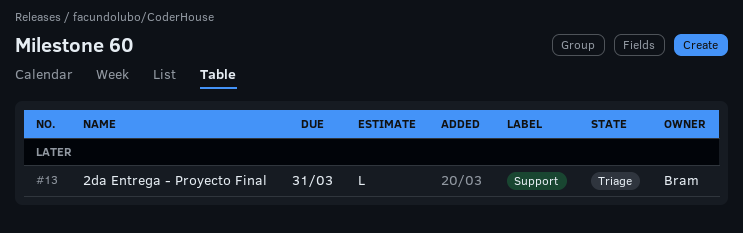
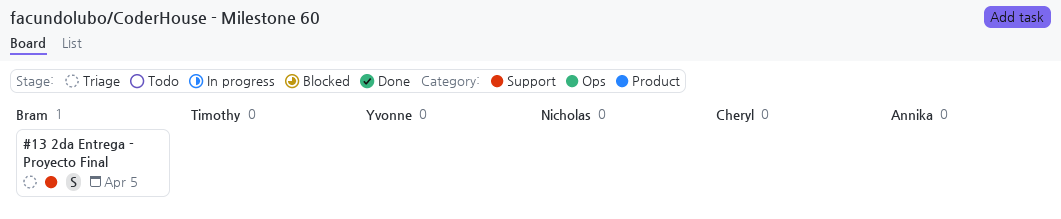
#13, estimate: L -> S
#13, due: Mar 31 -> Apr 5

